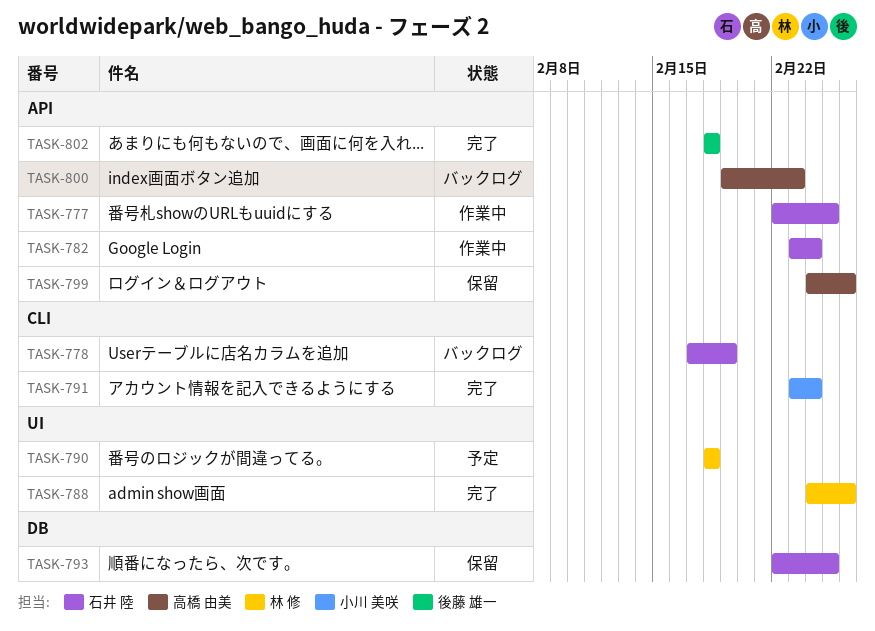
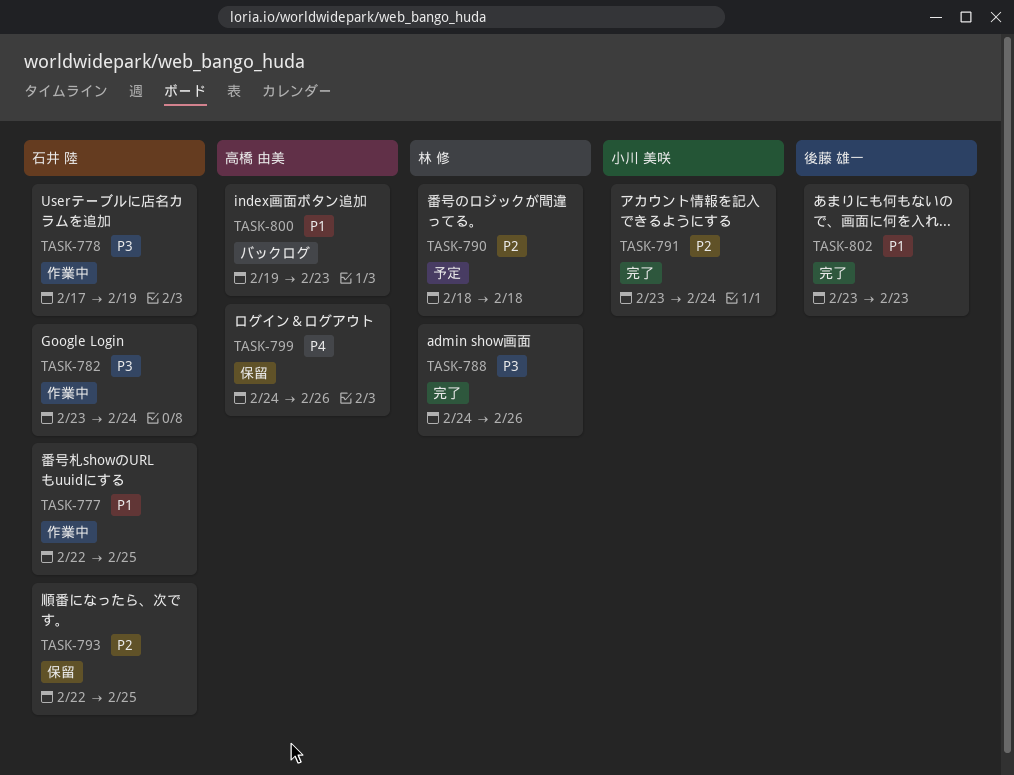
TASK-778, status: バックログ -> 作業中
TASK-802, start: Feb 18 -> Feb 23
TASK-802, due: Feb 18 -> Feb 23

